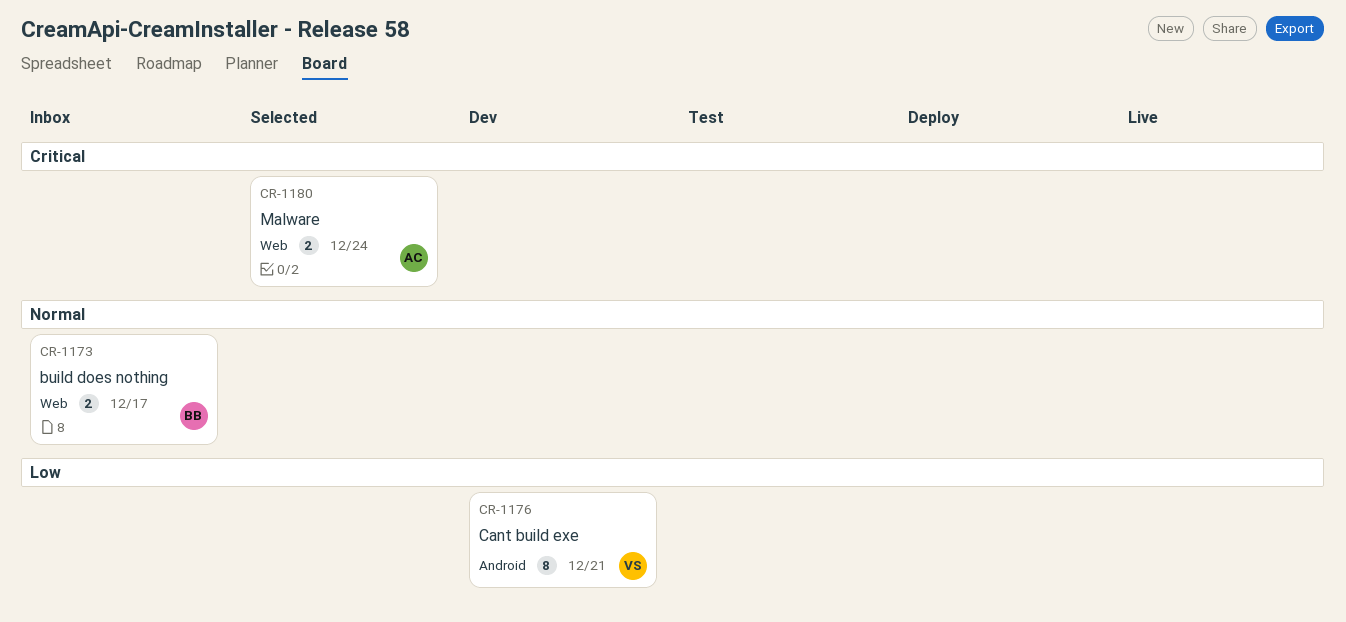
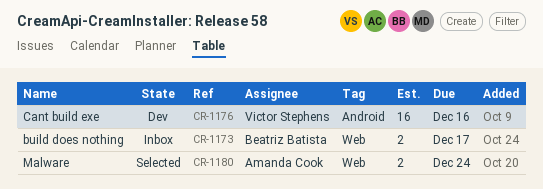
CR-1176, estimate: 8 -> 16
CR-1176, due: Dec 21 -> Dec 16

